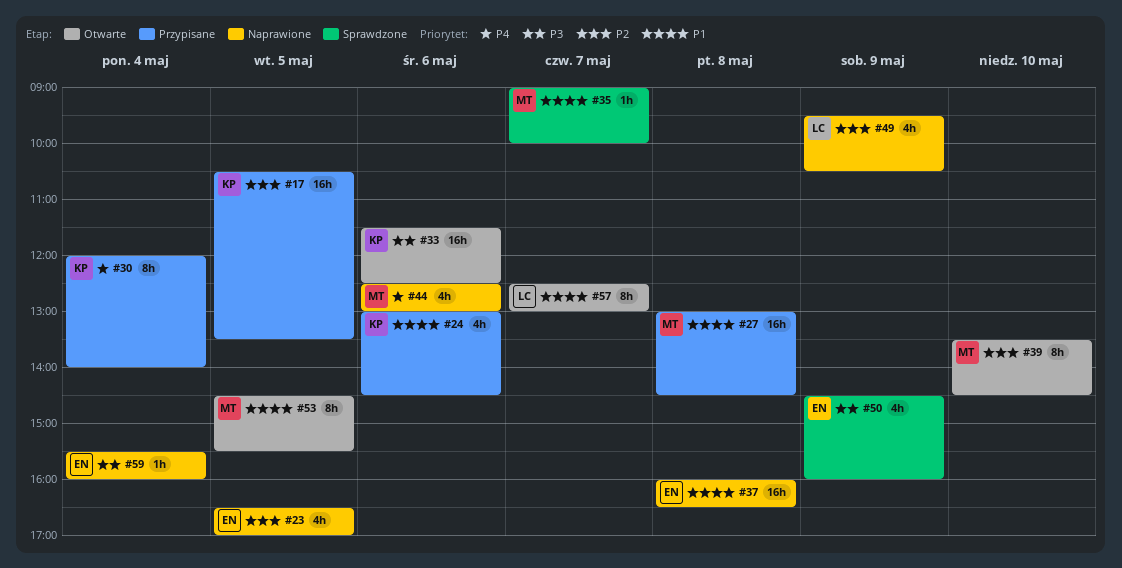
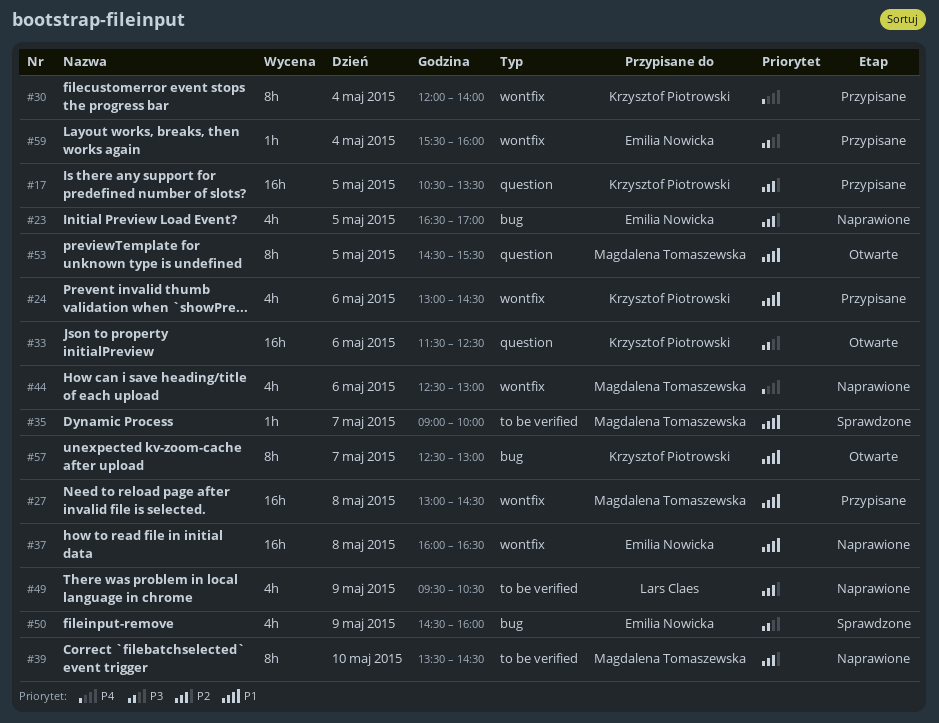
#39, status: Otwarte -> Naprawione
#57, owner: Lars Claes -> Krzysztof Piotrowski
#59, status: Naprawione -> Przypisane

